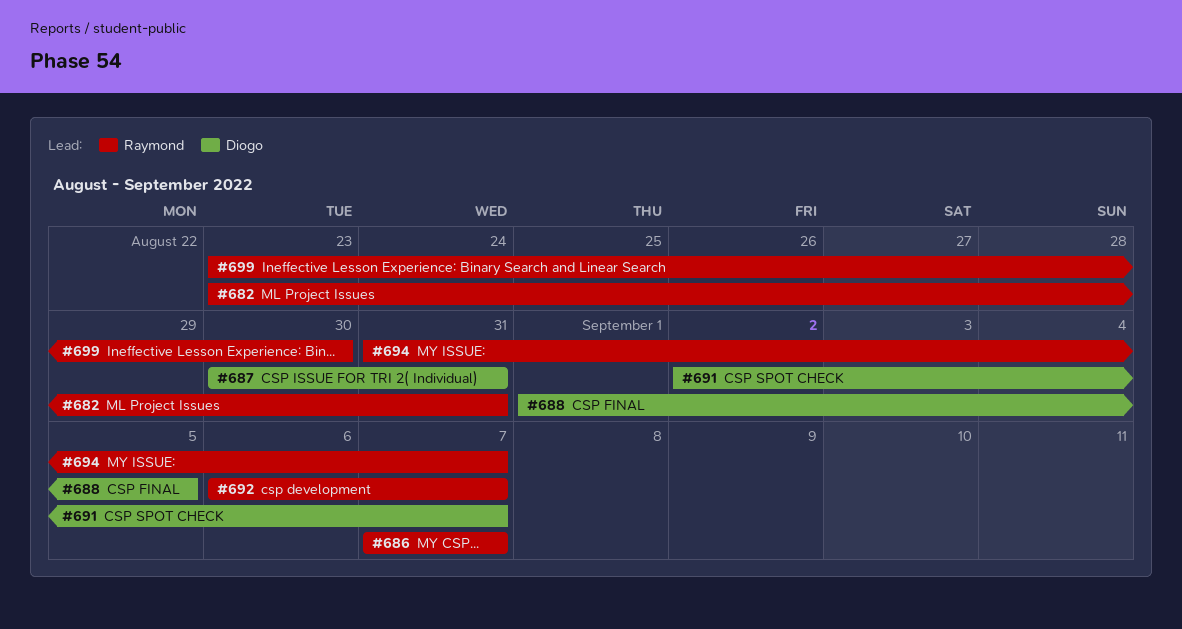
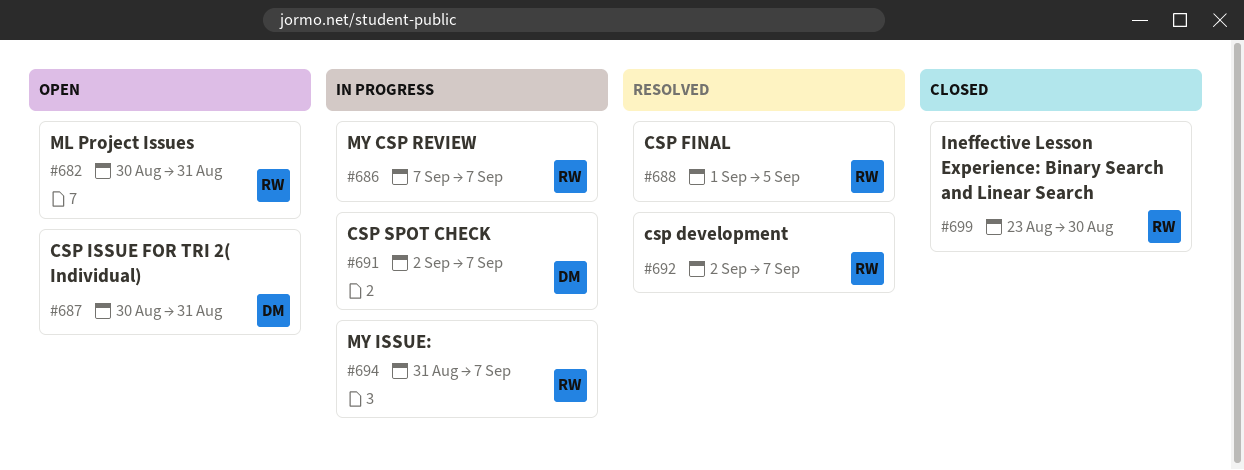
#682, start: Aug 23 -> Aug 30
#688, owner: Diogo -> Raymond
#692, start: Sep 6 -> Sep 2

